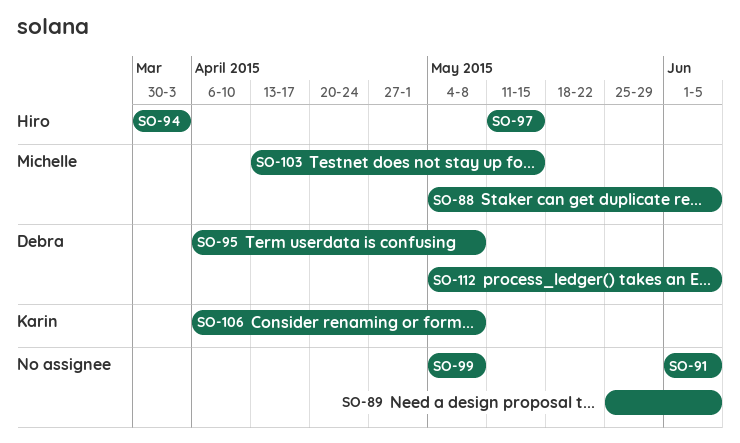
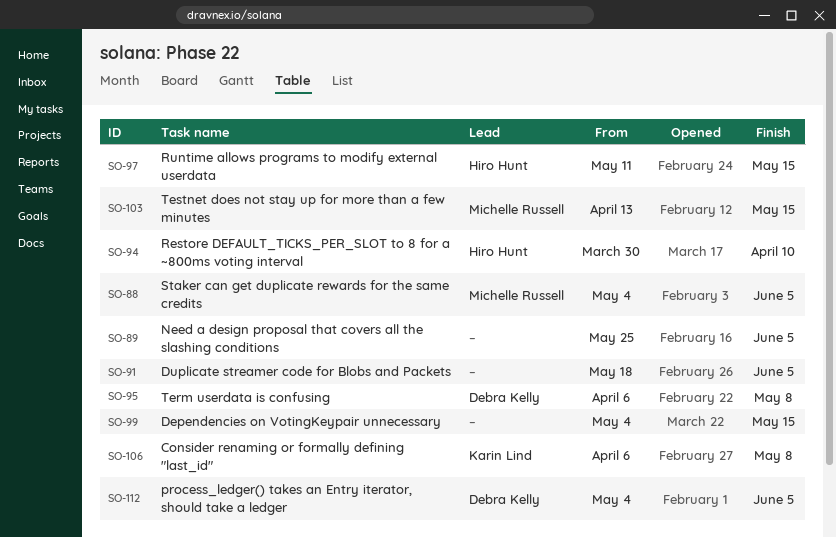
SO-91, start: Jun 1 -> May 18
SO-94, due: Apr 3 -> Apr 10
SO-99, due: May 8 -> May 15

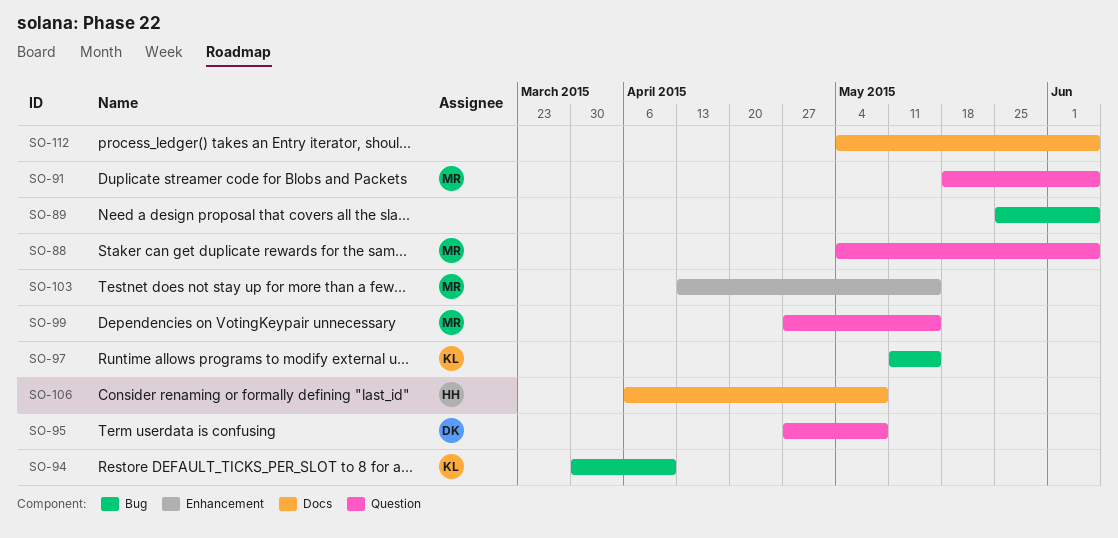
SO-91, owner: none -> Michelle Russell
SO-94, owner: Hiro Hunt -> Karin Lind
SO-95, start: Apr 6 -> Apr 27
SO-97, owner: Hiro Hunt -> Karin Lind
SO-99, owner: none -> Michelle Russell
SO-99, start: May 4 -> Apr 27
SO-106, owner: Karin Lind -> Hiro Hunt
SO-112, owner: Debra Kelly -> none

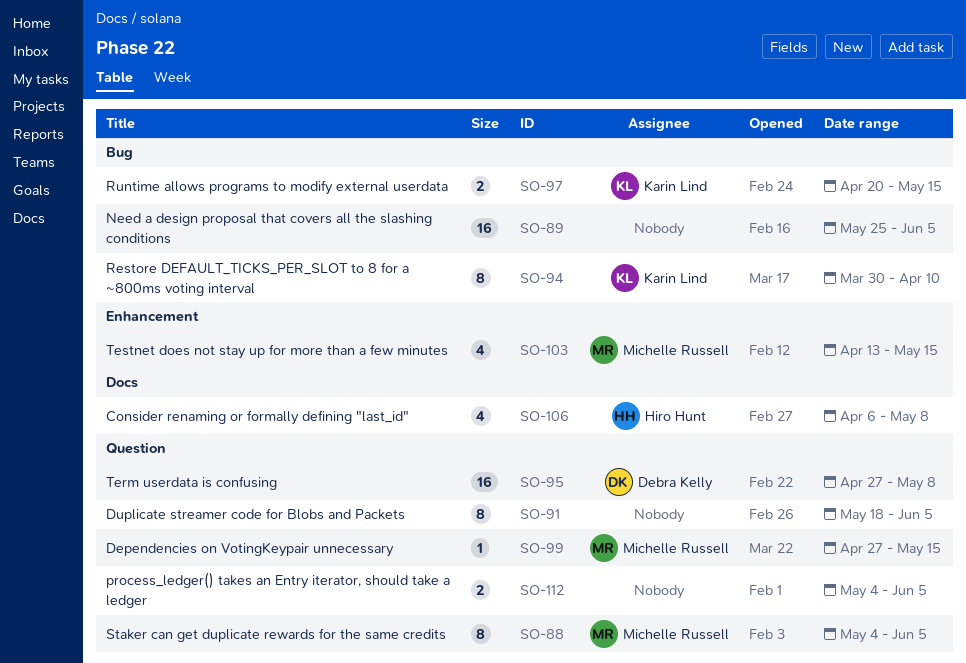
SO-91, owner: Michelle Russell -> none
SO-97, start: May 11 -> Apr 20
SO-112, label: Docs -> Question

